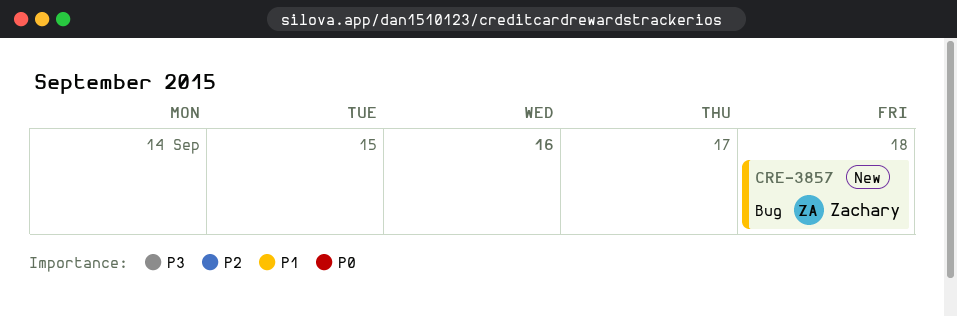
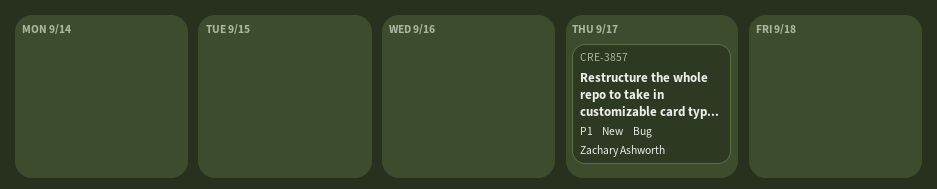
CRE-3857, due: Sep 18 -> Sep 17

